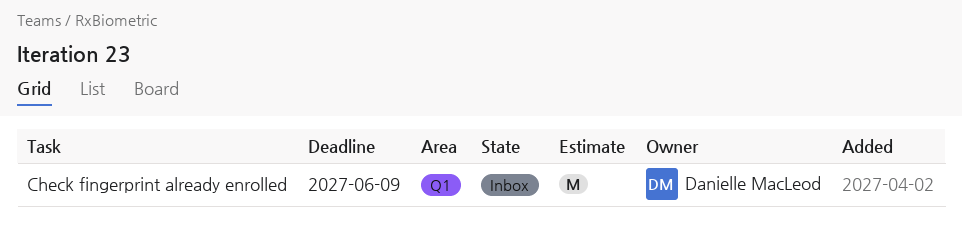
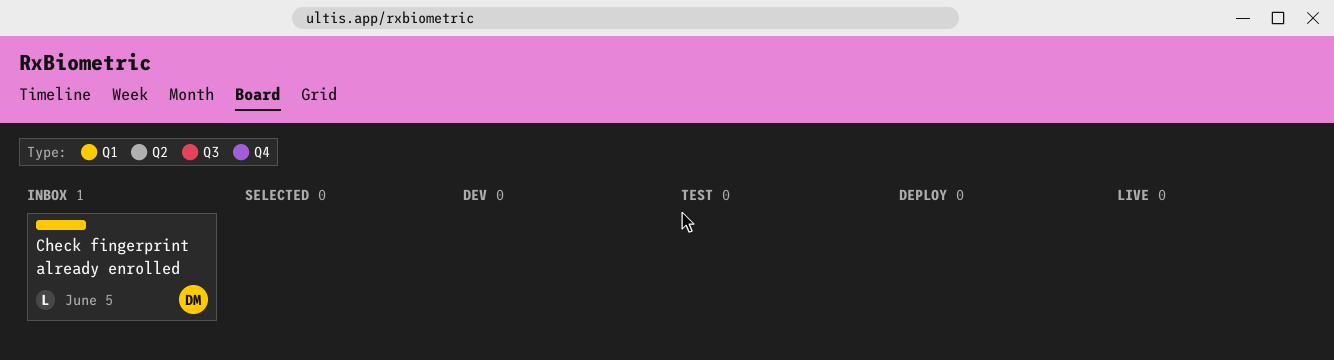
Check fingerprint already enrolled, estimate: M -> L
Check fingerprint already enrolled, due: Jun 9 -> Jun 5

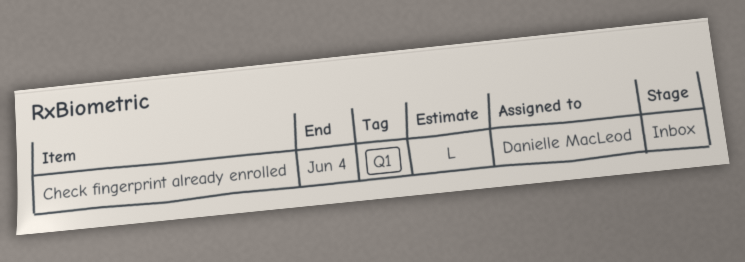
Check fingerprint already enrolled, due: Jun 5 -> Jun 4

